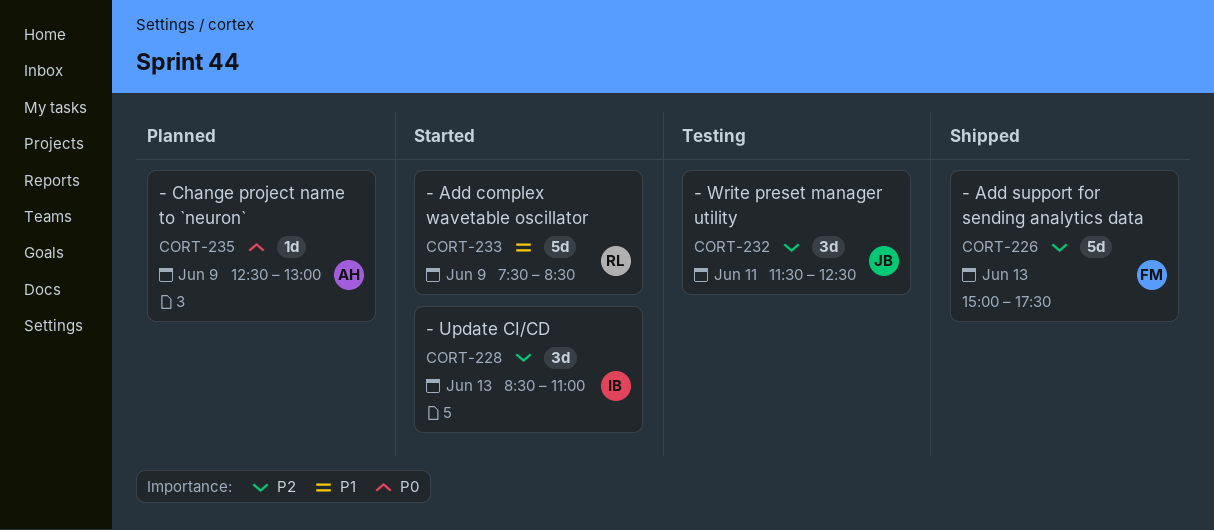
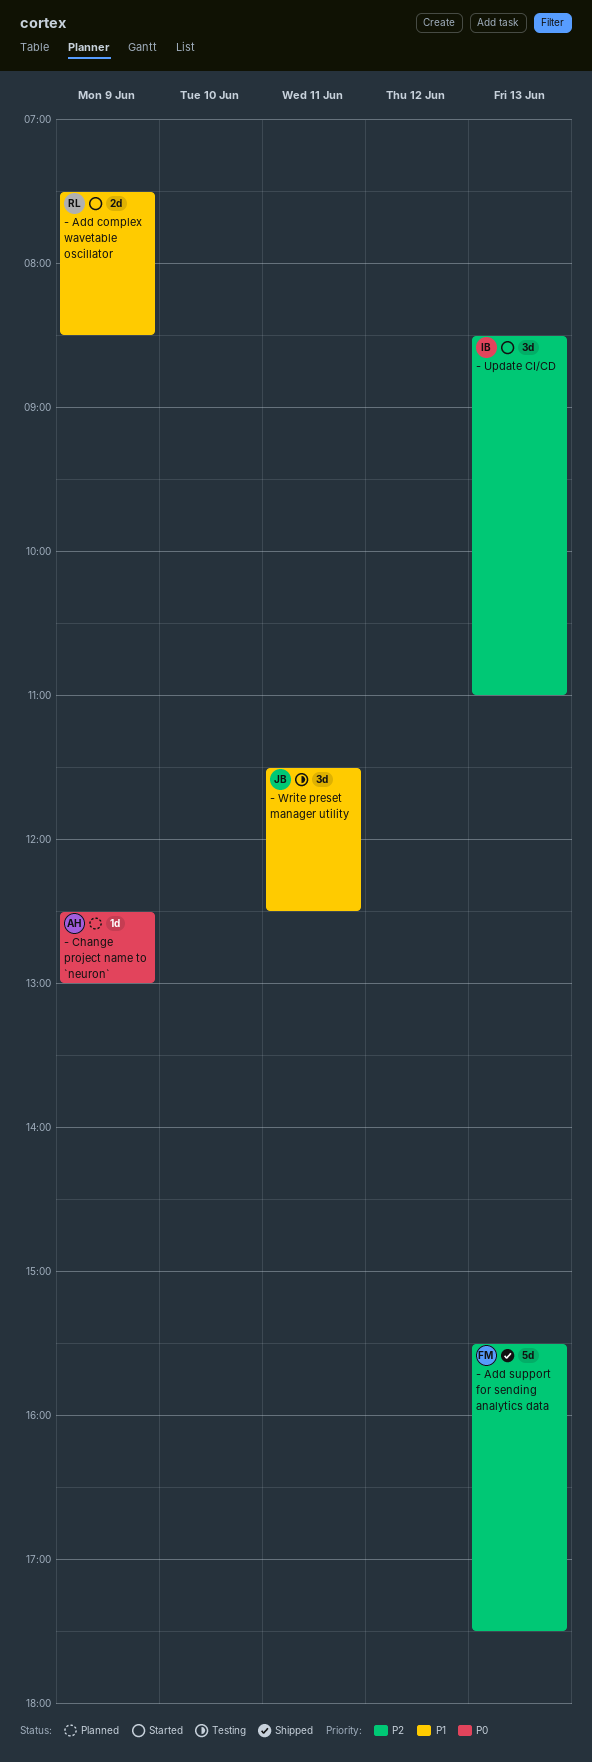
- Add complex wavetable oscillator, estimate: 5d -> 2d
- Add support for sending analytics data, begins: 15:00 -> 15:30
- Write preset manager utility, priority: P2 -> P1

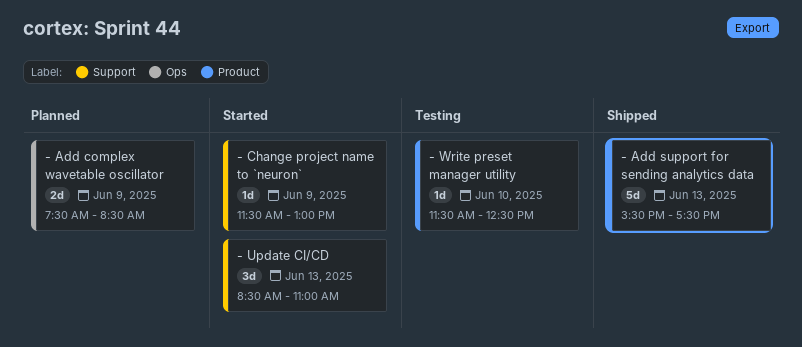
- Add complex wavetable oscillator, status: Started -> Planned
- Change project name to `neuron`, status: Planned -> Started
- Change project name to `neuron`, begins: 12:30 -> 11:30
- Write preset manager utility, estimate: 3d -> 1d
- Write preset manager utility, day: Jun 11 -> Jun 10

